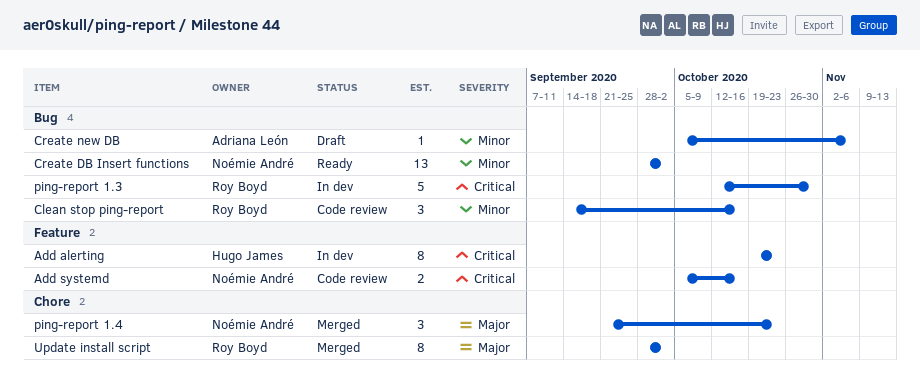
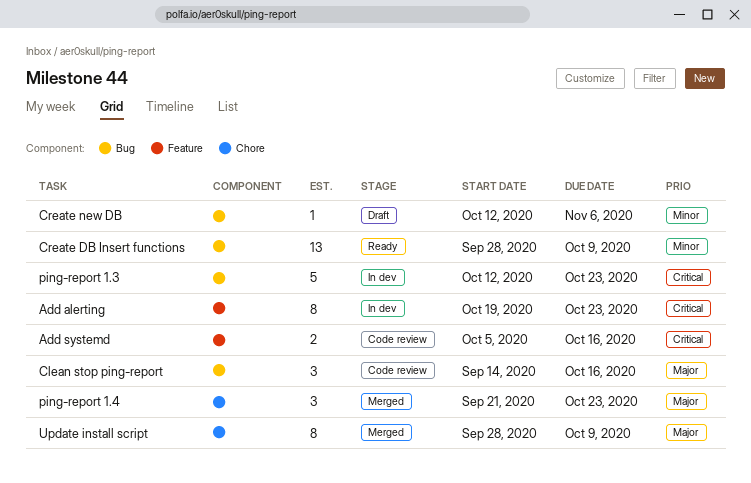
Clean stop ping-report, priority: Minor -> Major
Create DB Insert functions, due: Oct 2 -> Oct 9
Create new DB, start: Oct 5 -> Oct 12
ping-report 1.3, due: Oct 30 -> Oct 23
Update install script, due: Oct 2 -> Oct 9

